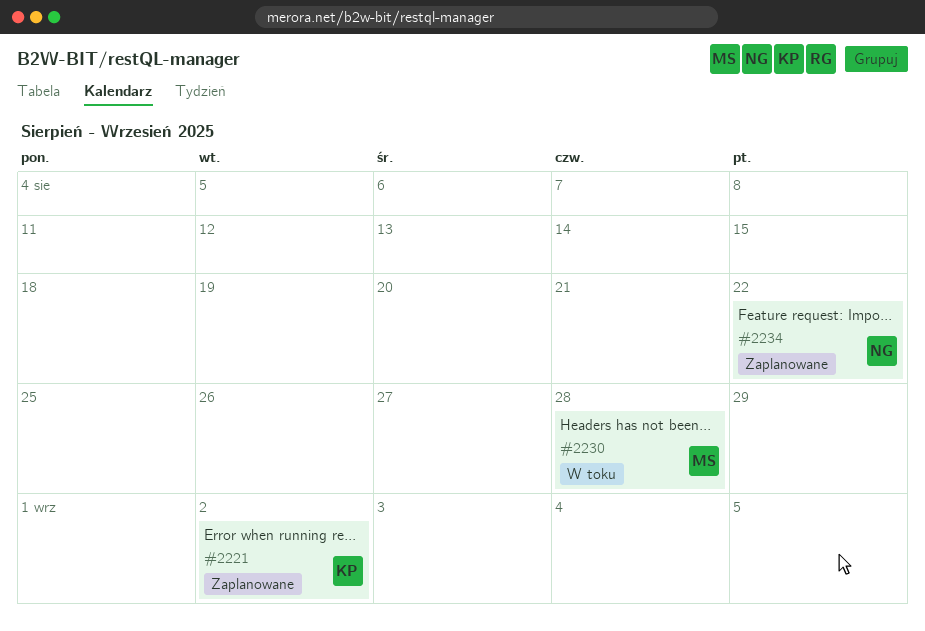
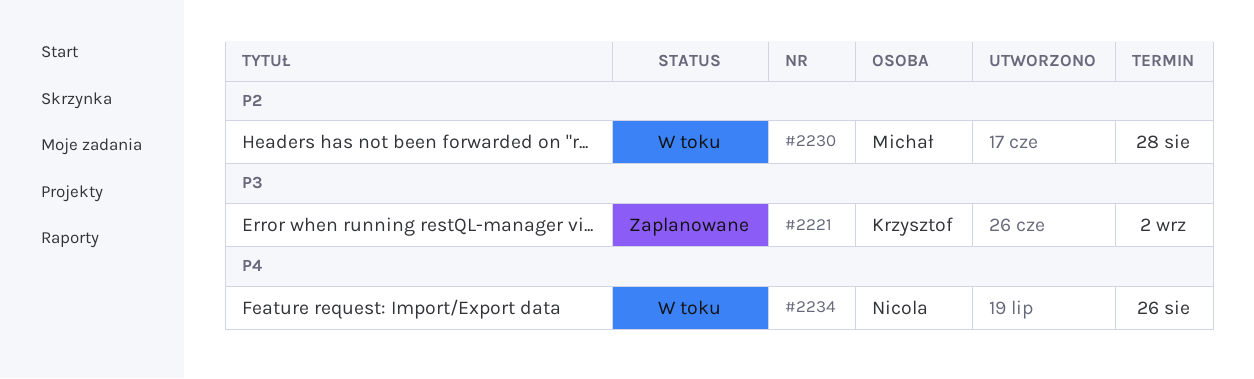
#2234, status: Zaplanowane -> W toku
#2234, due: Aug 22 -> Aug 26

